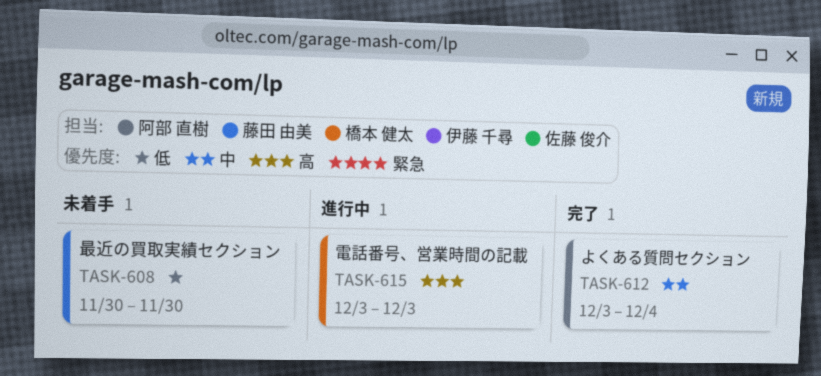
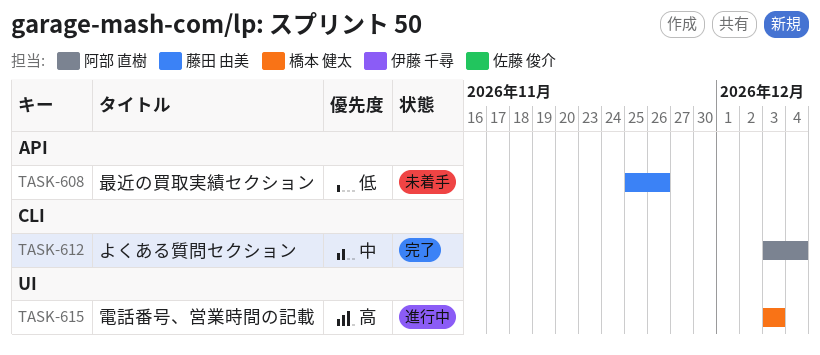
TASK-608, start: Nov 30 -> Nov 25
TASK-608, due: Nov 30 -> Nov 26

